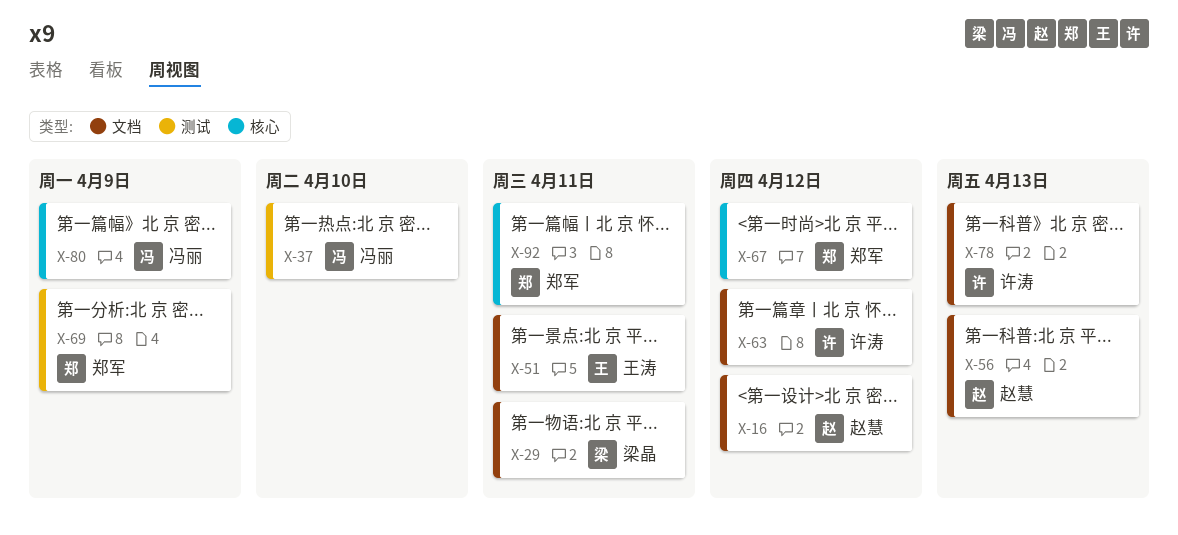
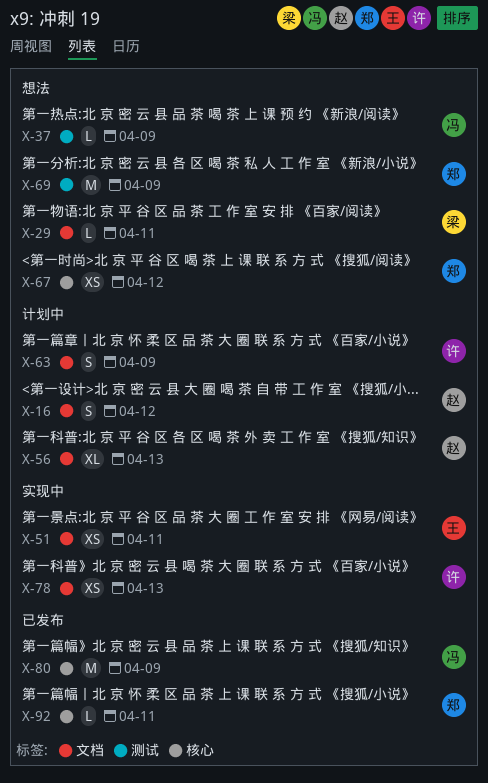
X-37, due: Apr 10 -> Apr 9
X-63, due: Apr 12 -> Apr 9

